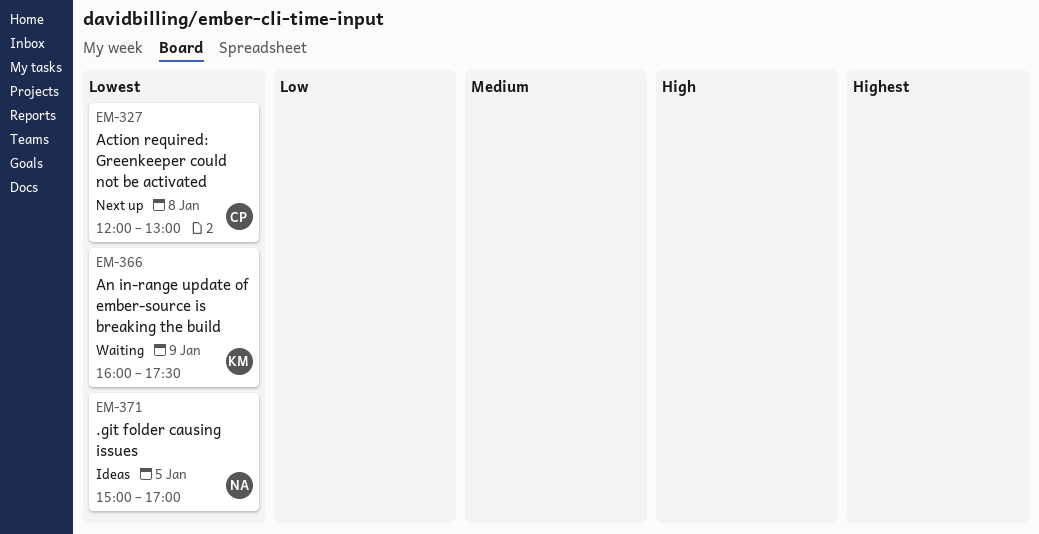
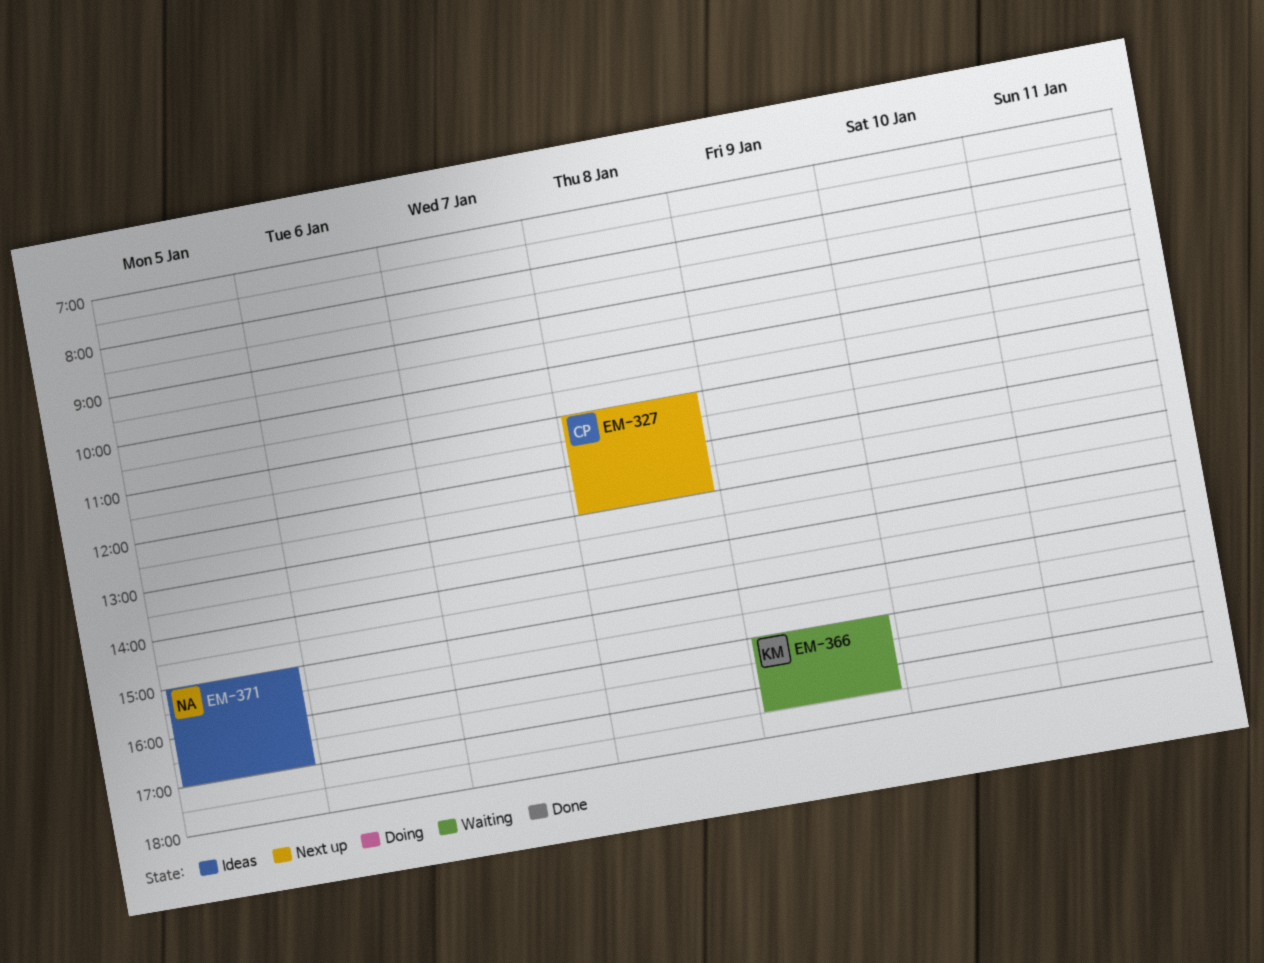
EM-327, begins: 12:00 -> 11:00

